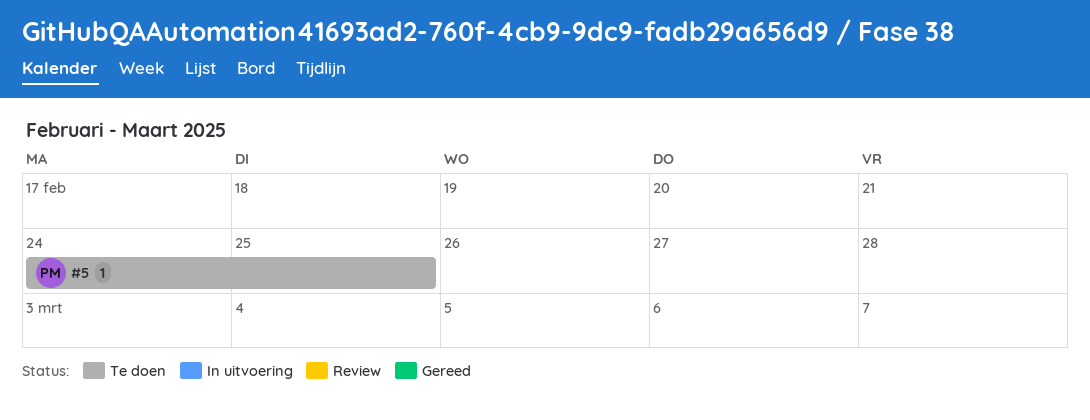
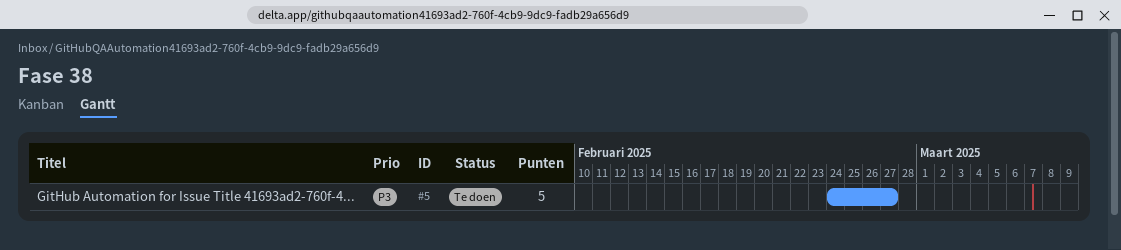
#5, estimate: 1 -> 5
#5, due: Feb 25 -> Feb 27

